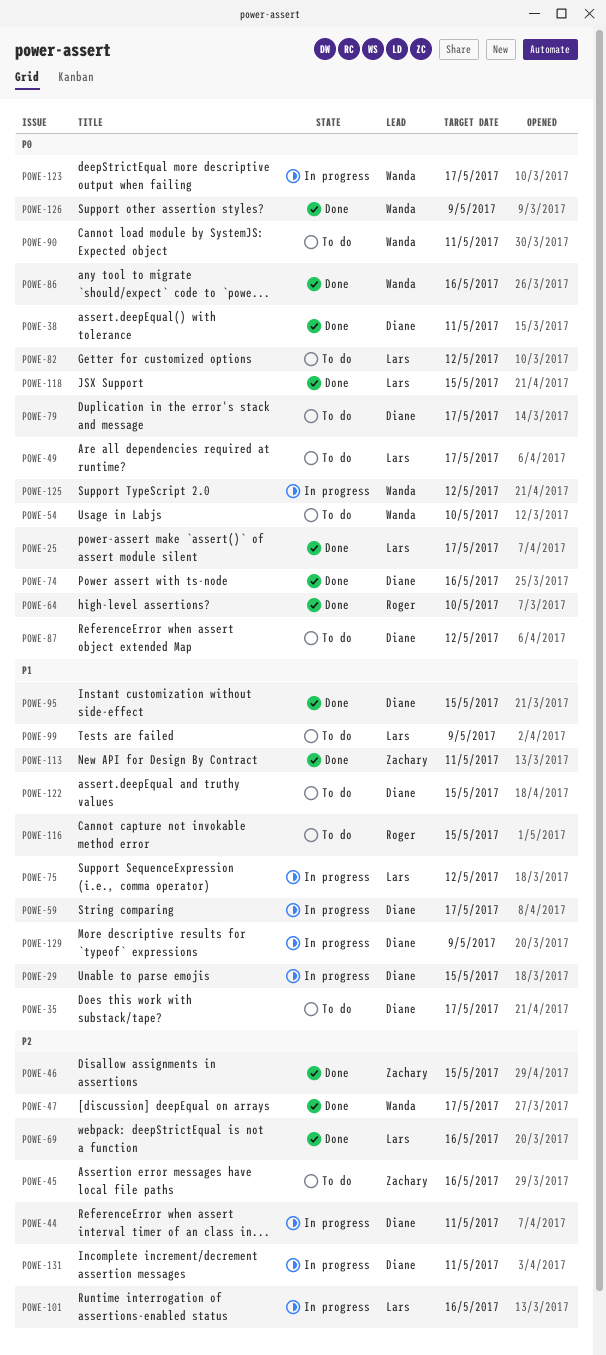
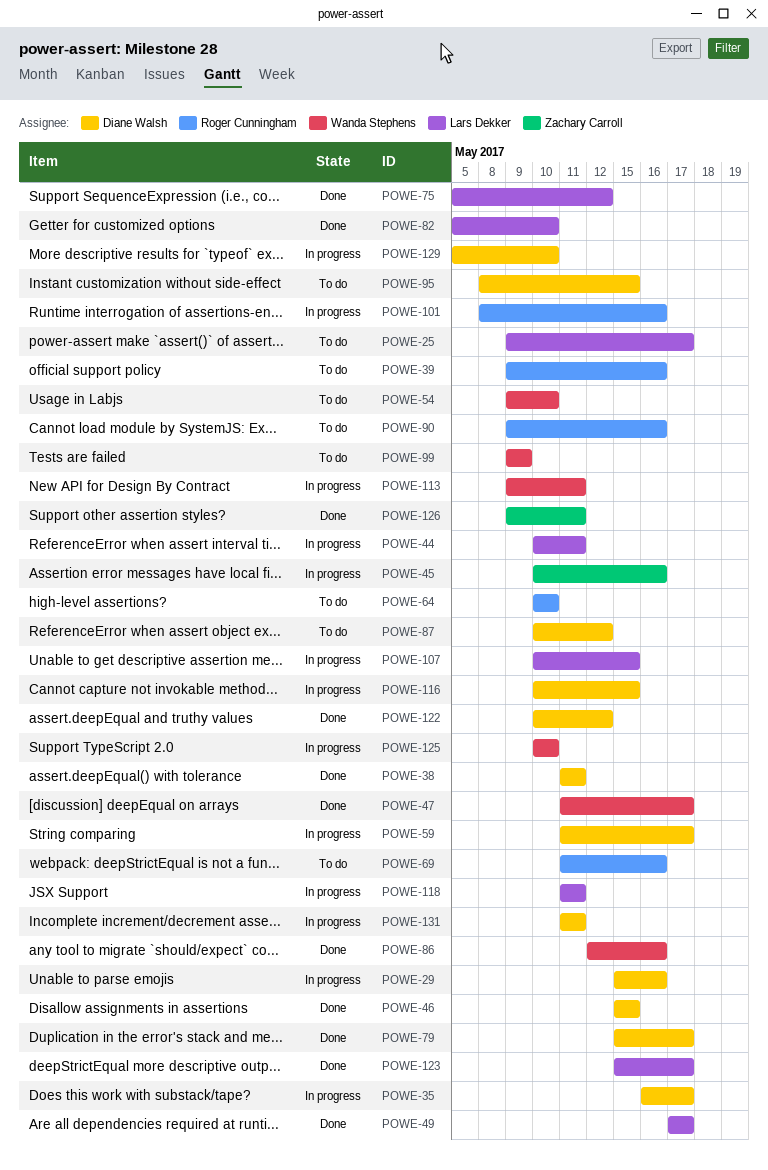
POWE-25, status: Done -> To do
POWE-29, due: May 15 -> May 16
POWE-35, status: To do -> In progress
POWE-39: none -> present
POWE-44, owner: Diane Walsh -> Lars Dekker
POWE-45, status: To do -> In progress
POWE-46, owner: Zachary Carroll -> Diane Walsh
POWE-49, status: To do -> Done
POWE-64, status: Done -> To do
POWE-69, status: Done -> To do
POWE-69, owner: Lars Dekker -> Roger Cunningham
POWE-74: present -> none
POWE-75, status: In progress -> Done
POWE-79, status: To do -> Done
POWE-82, status: To do -> Done
POWE-82, due: May 12 -> May 10
POWE-90, owner: Wanda Stephens -> Roger Cunningham
POWE-90, due: May 11 -> May 16
POWE-95, status: Done -> To do
POWE-99, owner: Lars Dekker -> Wanda Stephens
POWE-101, owner: Lars Dekker -> Roger Cunningham
POWE-107: none -> present
POWE-113, status: Done -> In progress
POWE-113, owner: Zachary Carroll -> Wanda Stephens
POWE-116, status: To do -> In progress
POWE-116, owner: Roger Cunningham -> Diane Walsh
POWE-118, status: Done -> In progress
POWE-118, due: May 15 -> May 11
POWE-122, status: To do -> Done
POWE-122, due: May 15 -> May 12
POWE-123, status: In progress -> Done
POWE-123, owner: Wanda Stephens -> Lars Dekker
POWE-125, due: May 12 -> May 10
POWE-126, owner: Wanda Stephens -> Zachary Carroll
POWE-126, due: May 9 -> May 11
POWE-129, due: May 9 -> May 10

